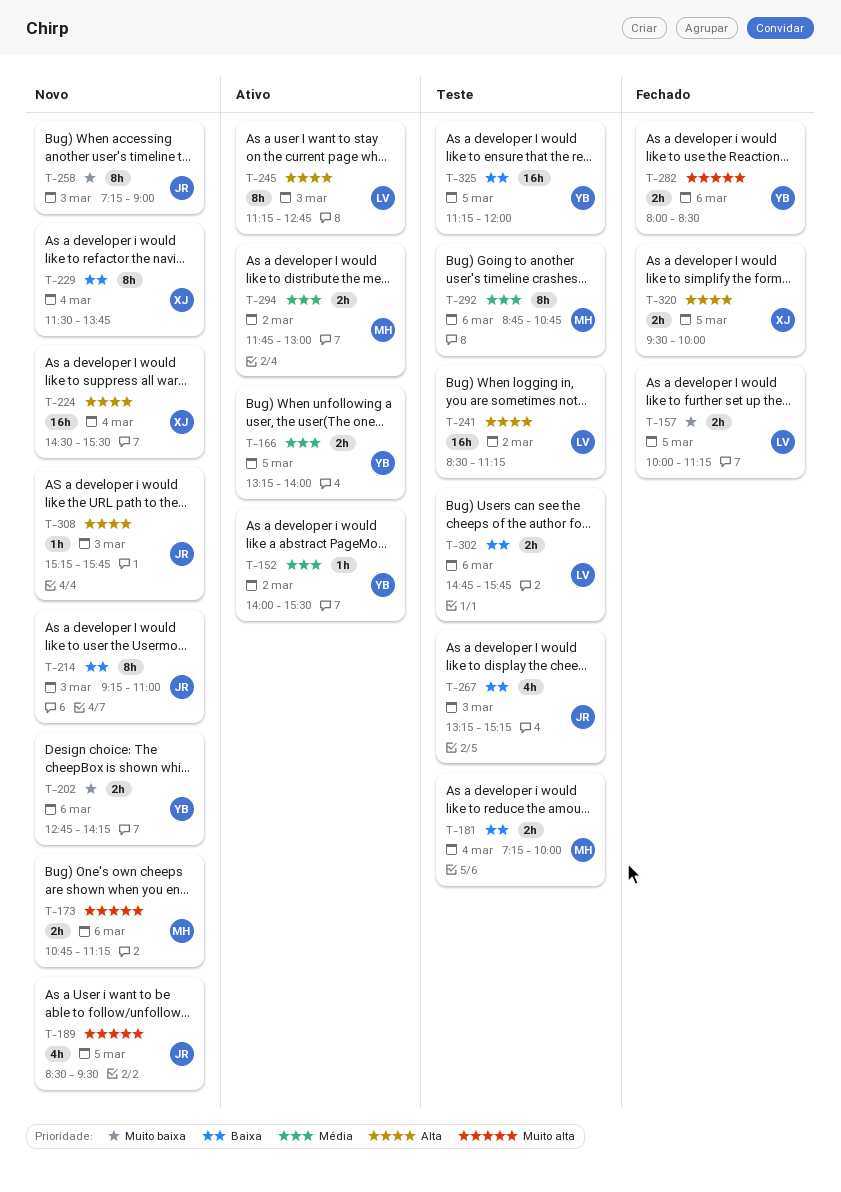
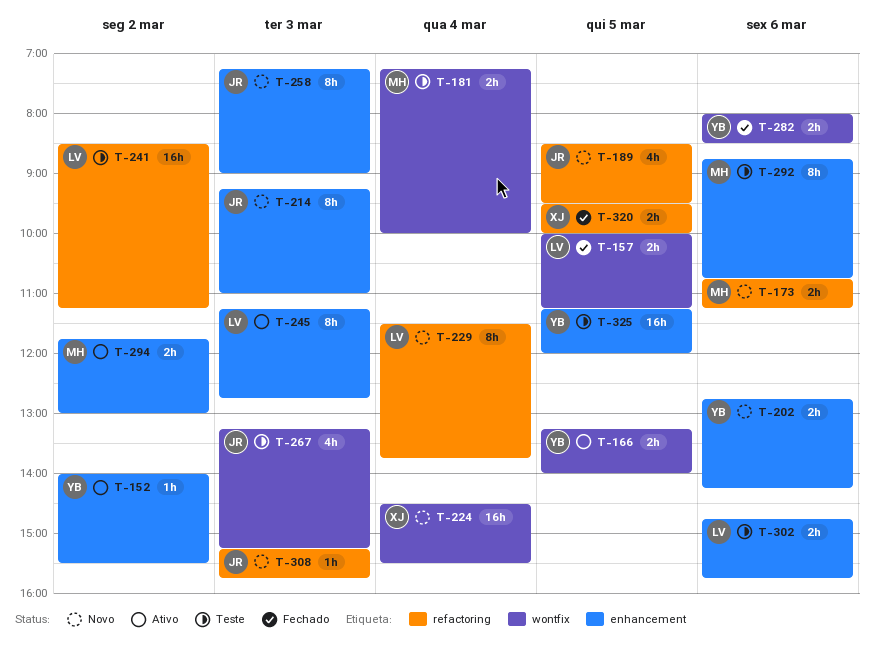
T-229, owner: XJ -> LV

